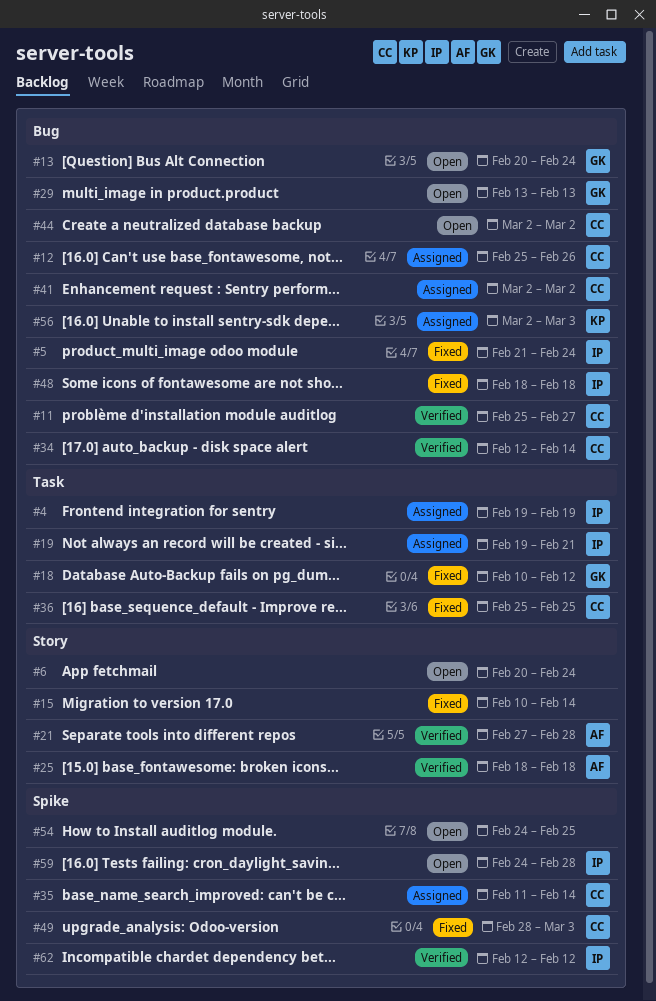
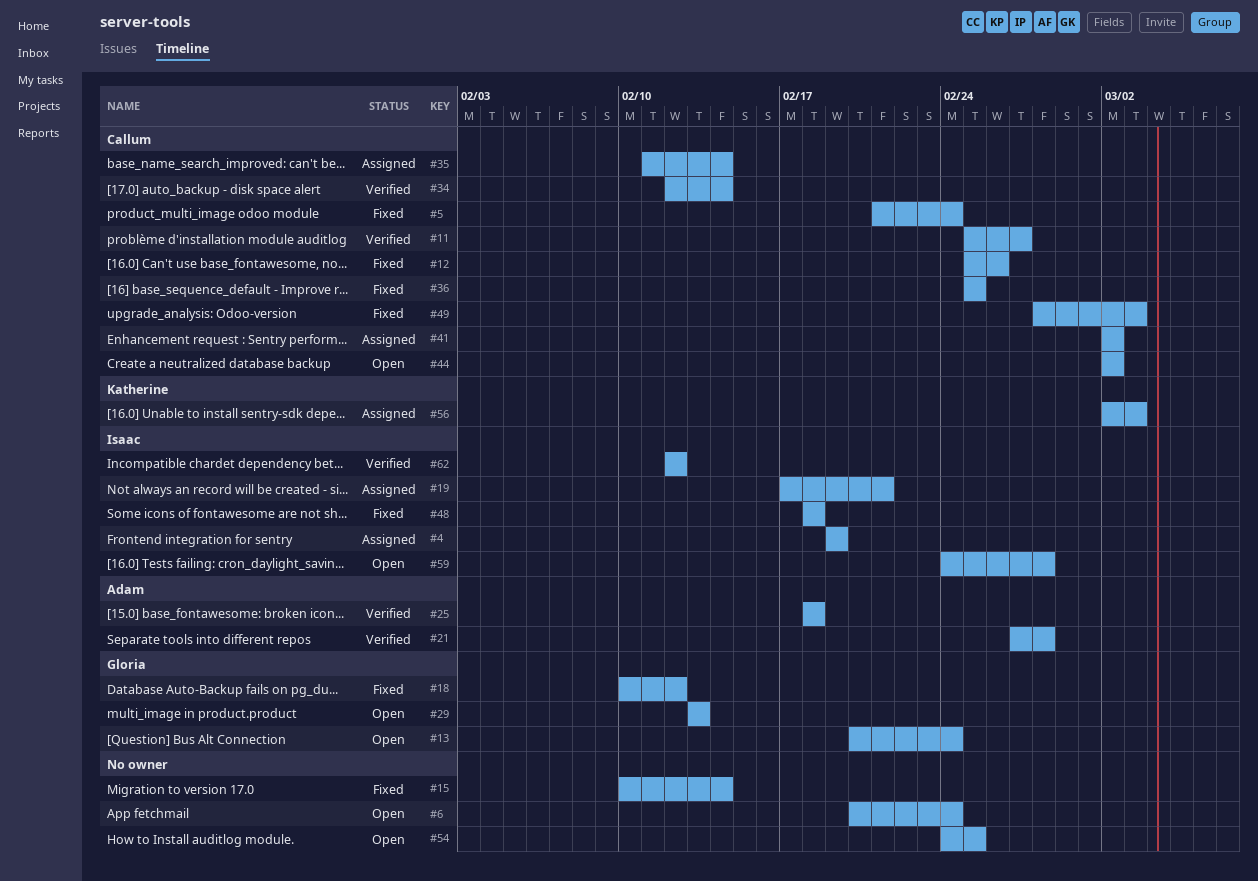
#5, owner: Isaac -> Callum
#12, status: Assigned -> Fixed
#19, start: Feb 19 -> Feb 17

